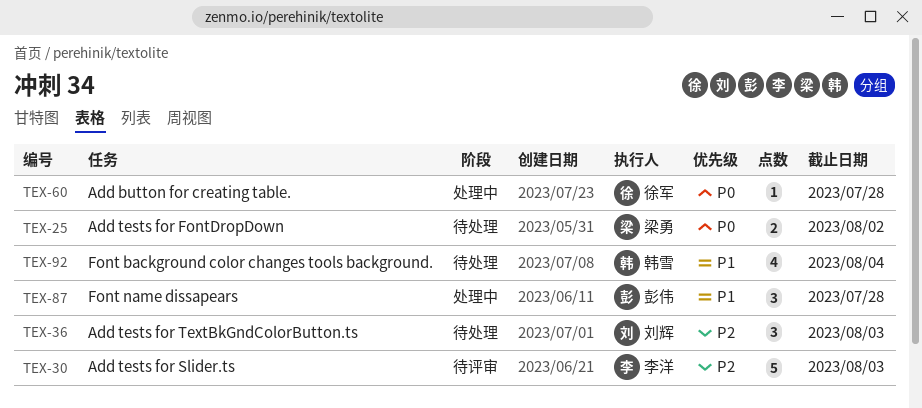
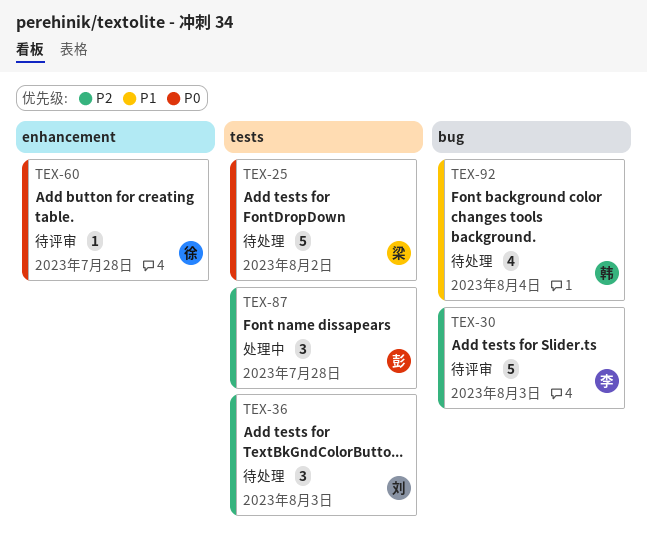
TEX-25, estimate: 2 -> 5
TEX-60, status: 处理中 -> 待评审
TEX-87, priority: P1 -> P2

